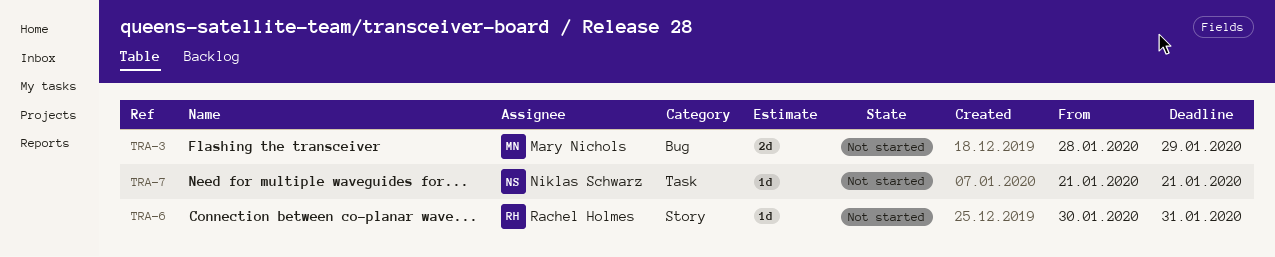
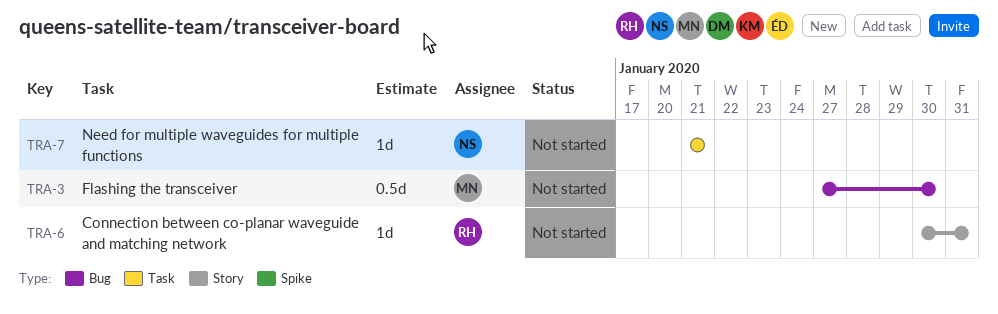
TRA-3, estimate: 2d -> 0.5d
TRA-3, start: Jan 28 -> Jan 27
TRA-3, due: Jan 29 -> Jan 30

